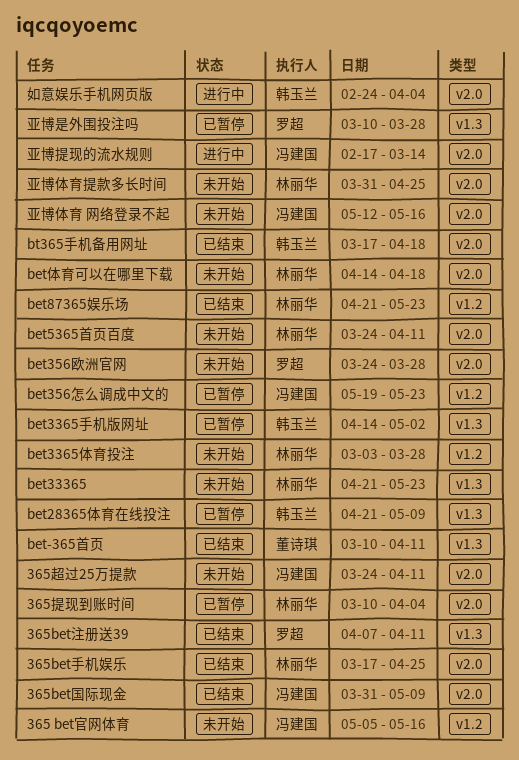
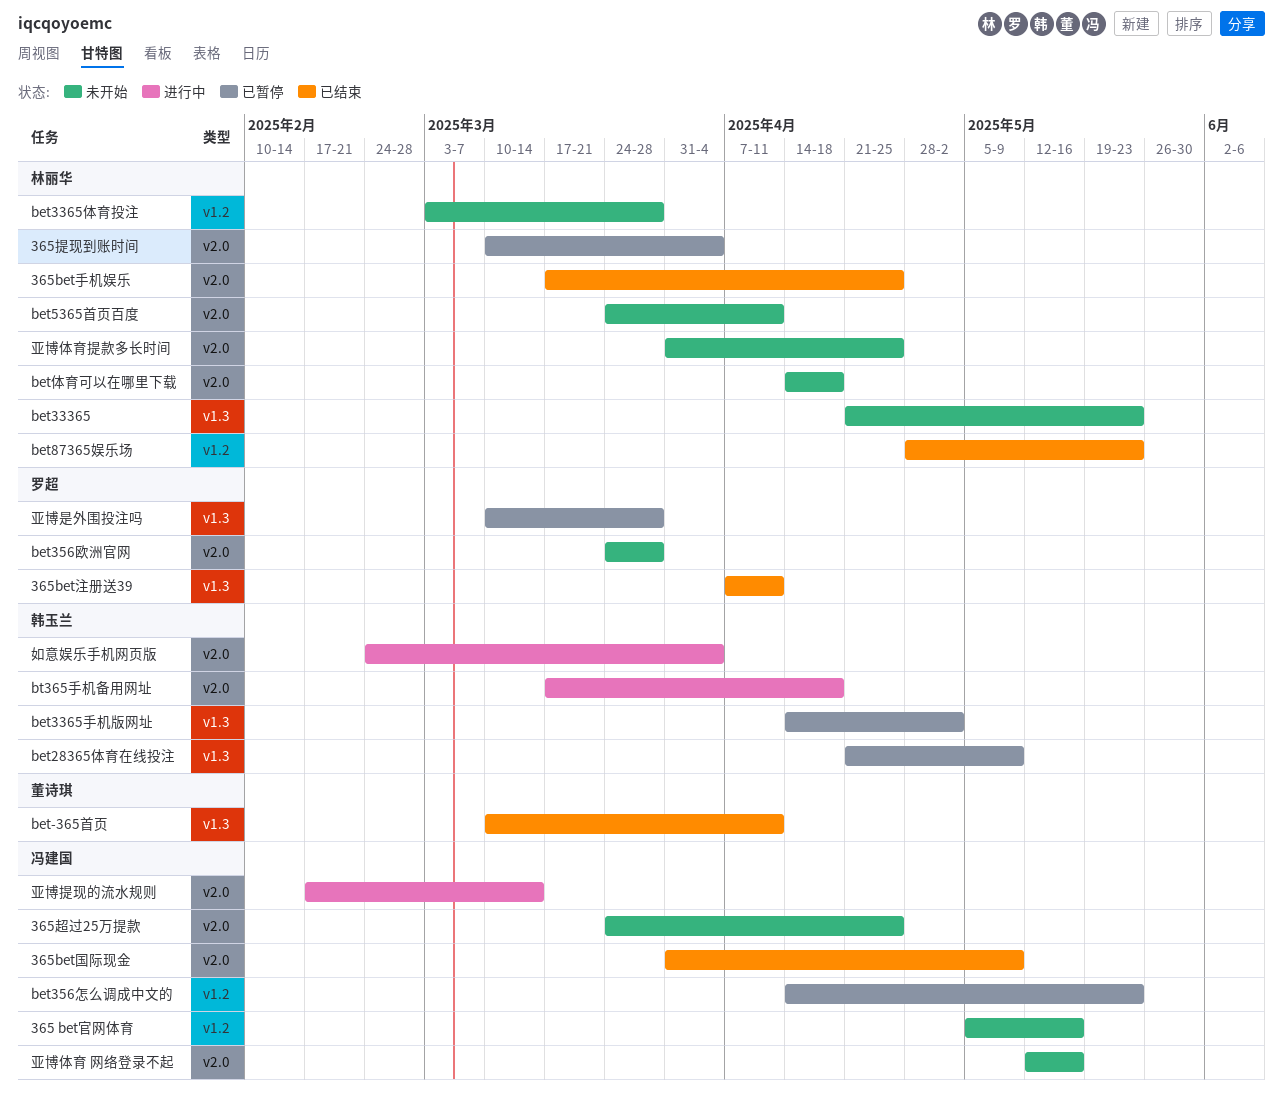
365超过25万提款, due: Apr 11 -> Apr 25
bet356怎么调成中文的, start: May 19 -> Apr 14
bet87365娱乐场, start: Apr 21 -> Apr 28
bt365手机备用网址, status: 已结束 -> 进行中

